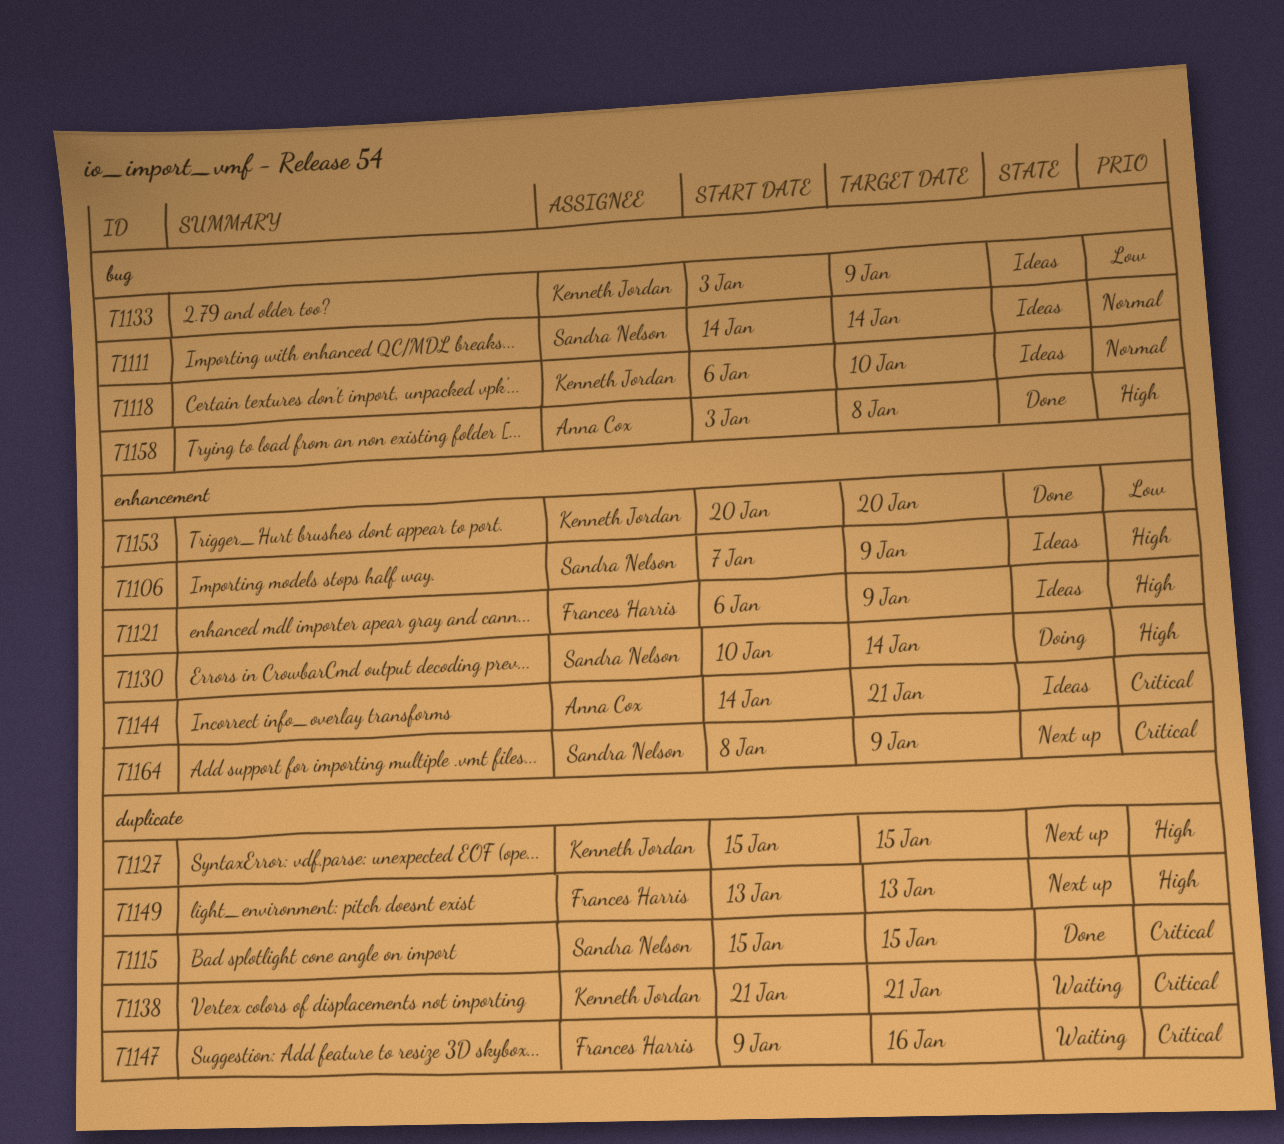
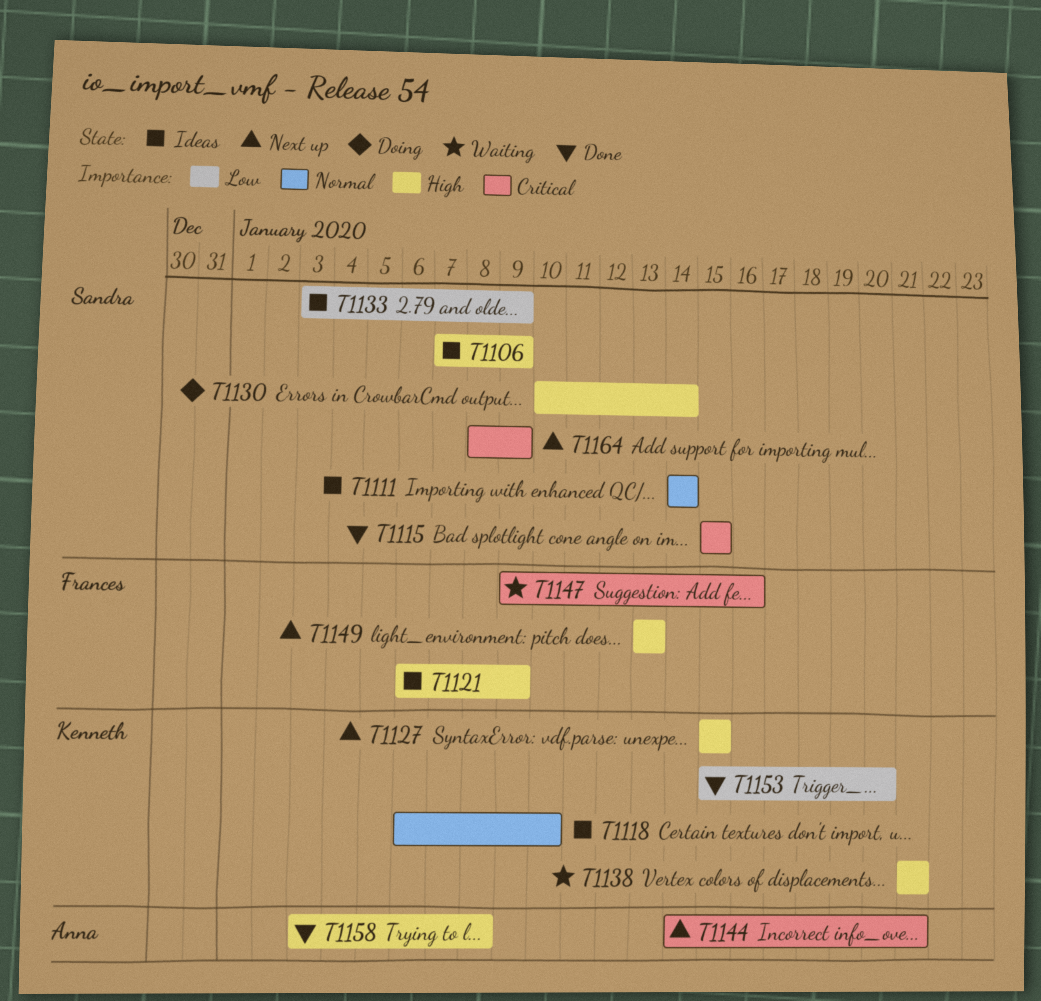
T1133, owner: Kenneth Jordan -> Sandra Nelson
T1138, priority: Critical -> High
T1144, status: Ideas -> Next up
T1153, start: Jan 20 -> Jan 15

